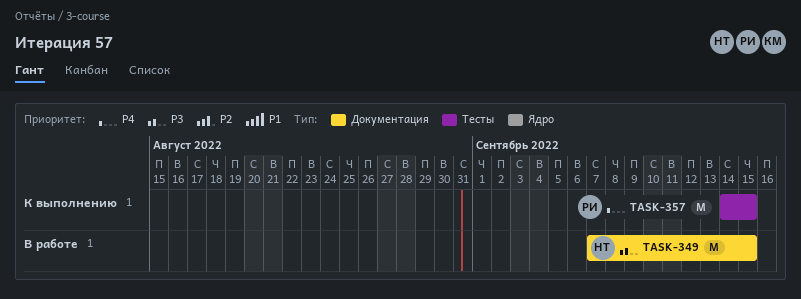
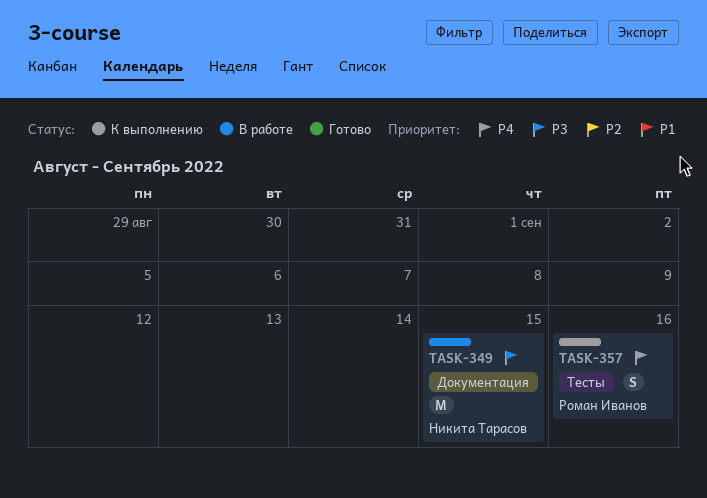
TASK-357, estimate: M -> S
TASK-357, due: Sep 15 -> Sep 16

